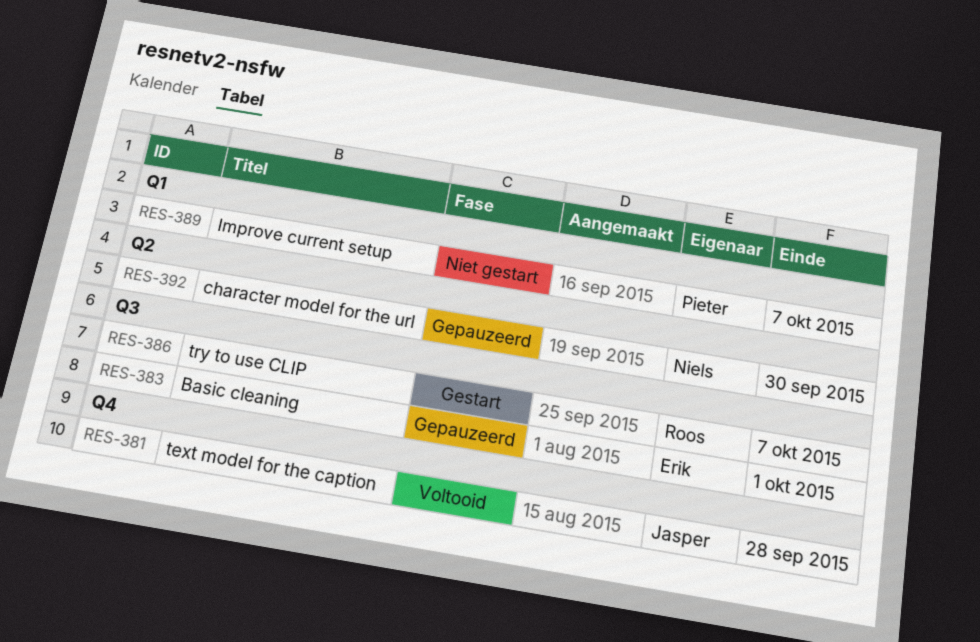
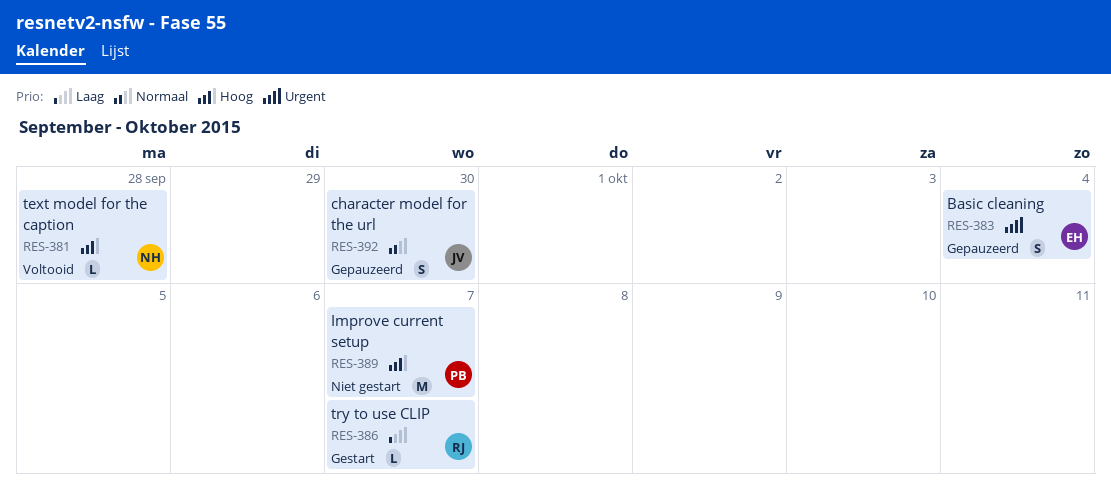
RES-381, owner: Jasper -> Niels
RES-383, due: Oct 1 -> Oct 4
RES-392, owner: Niels -> Jasper

